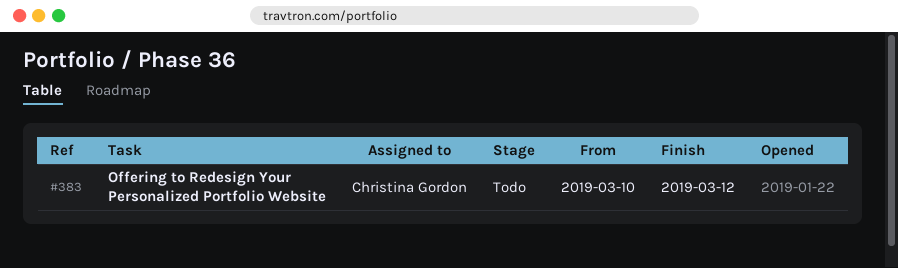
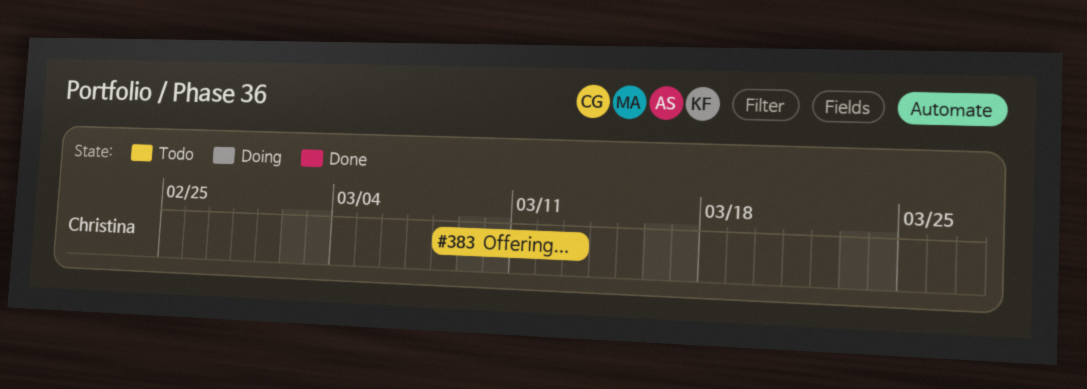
#383, start: Mar 10 -> Mar 8
#383, due: Mar 12 -> Mar 13

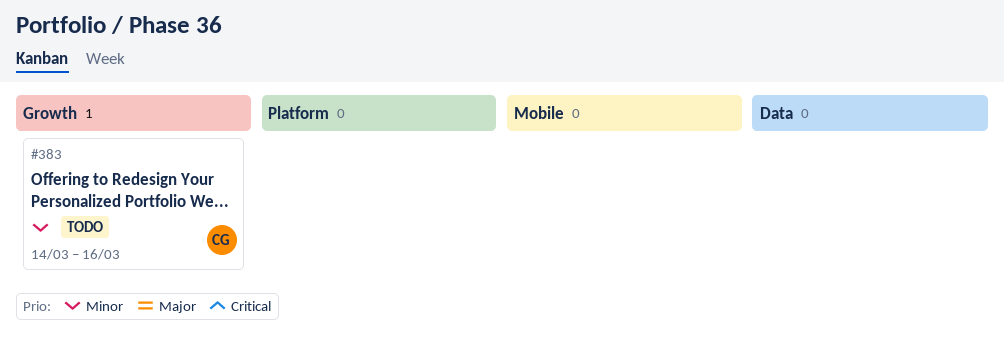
#383, start: Mar 8 -> Mar 14
#383, due: Mar 13 -> Mar 16

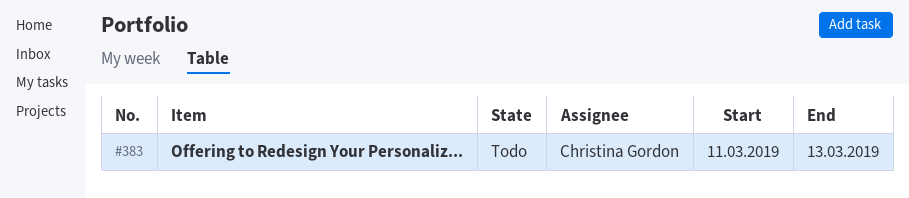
#383, start: Mar 14 -> Mar 11
#383, due: Mar 16 -> Mar 13

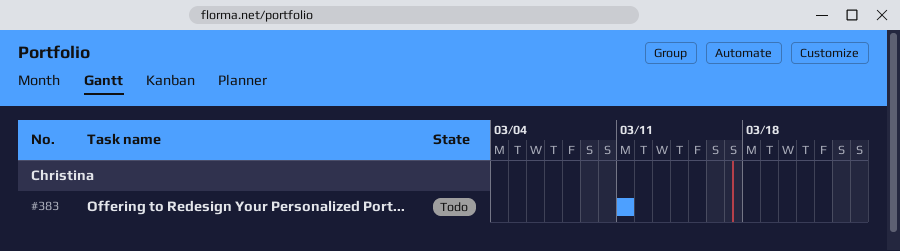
#383, due: Mar 13 -> Mar 11

